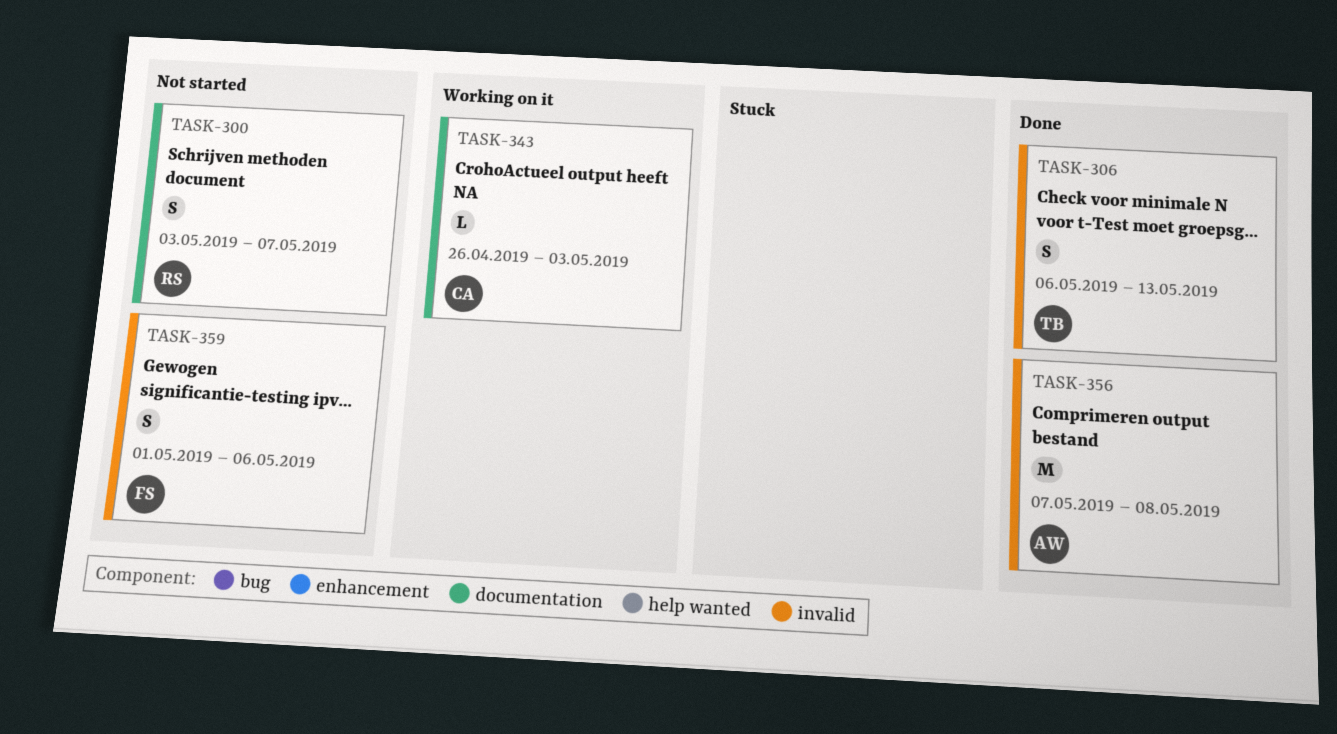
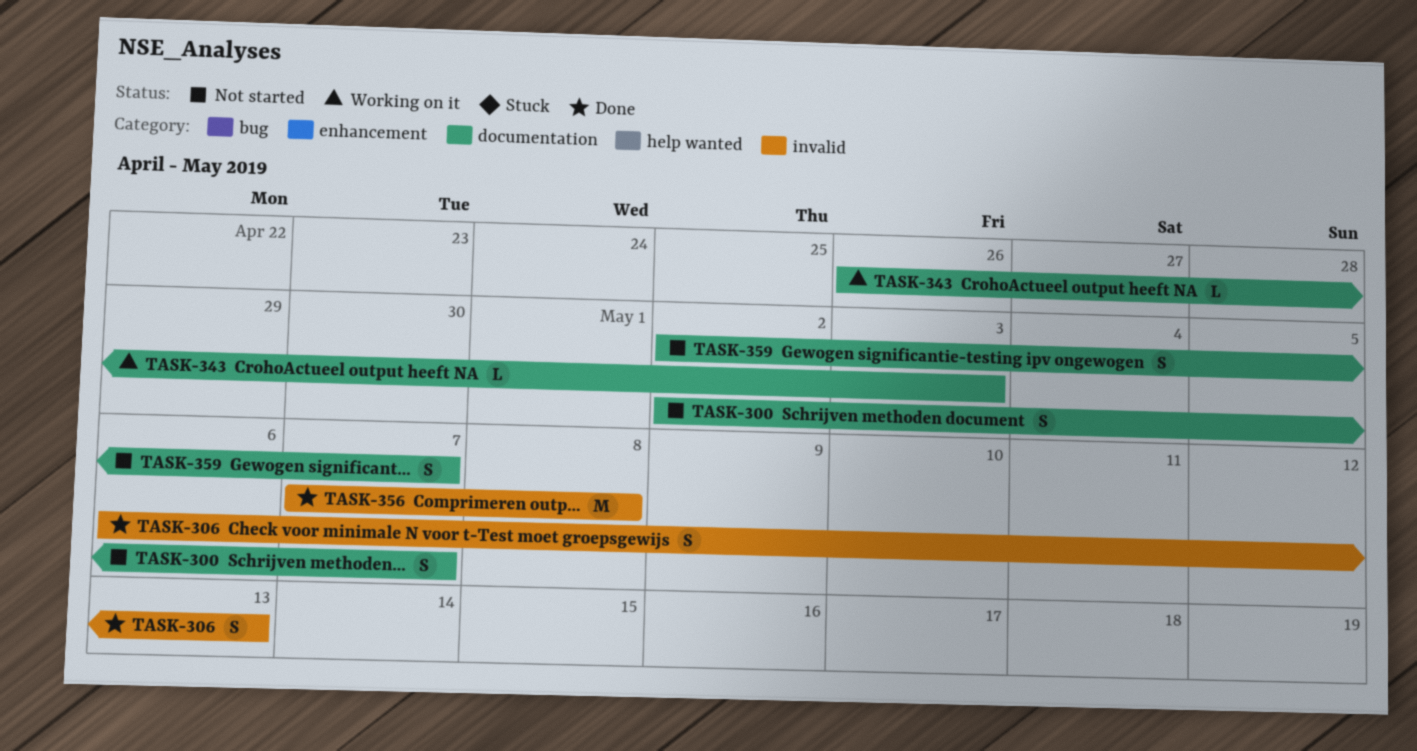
TASK-300, start: May 3 -> May 2
TASK-359, label: invalid -> documentation
TASK-359, start: May 1 -> May 2
TASK-359, due: May 6 -> May 7

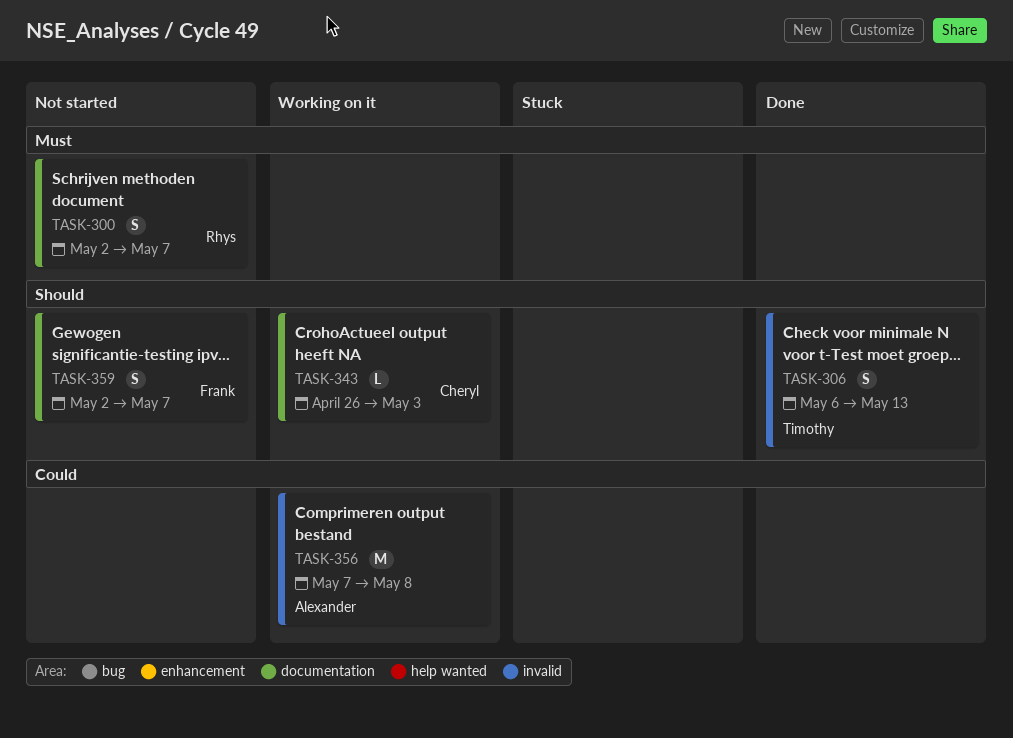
TASK-356, status: Done -> Working on it

